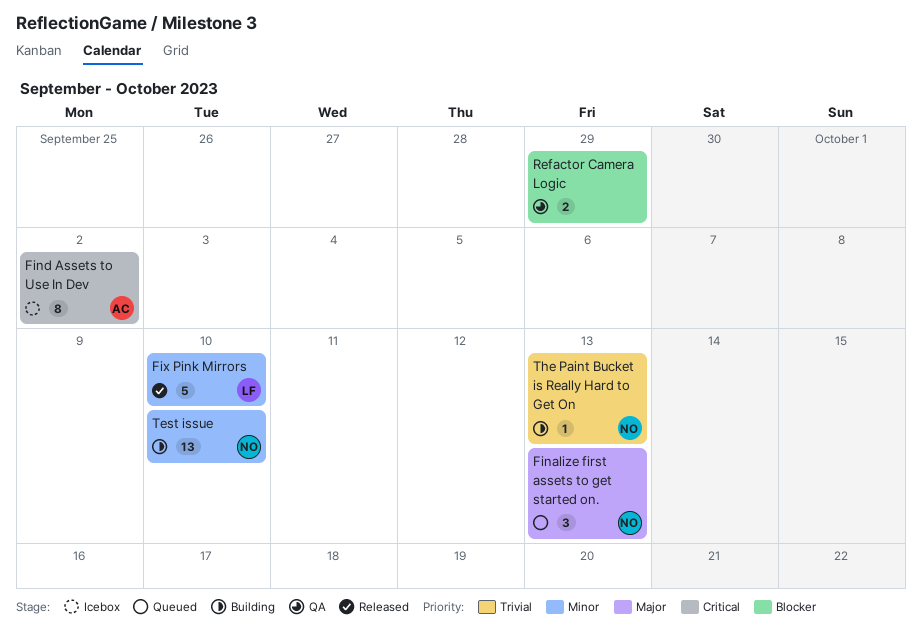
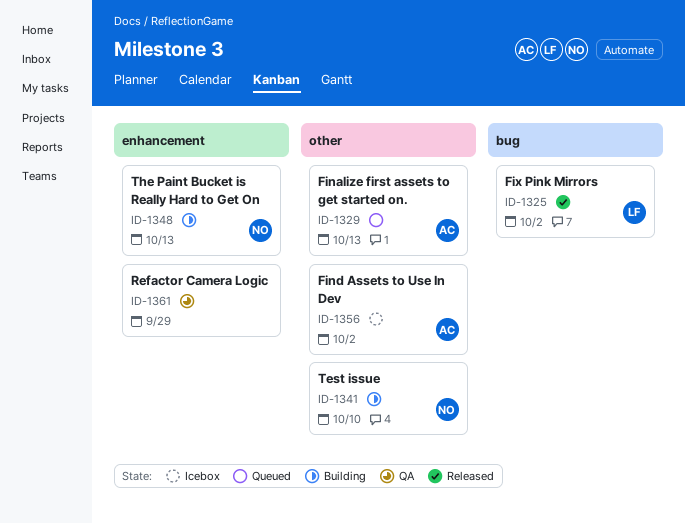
Finalize first assets to get started on., owner: NO -> AC
Fix Pink Mirrors, due: Oct 10 -> Oct 2

